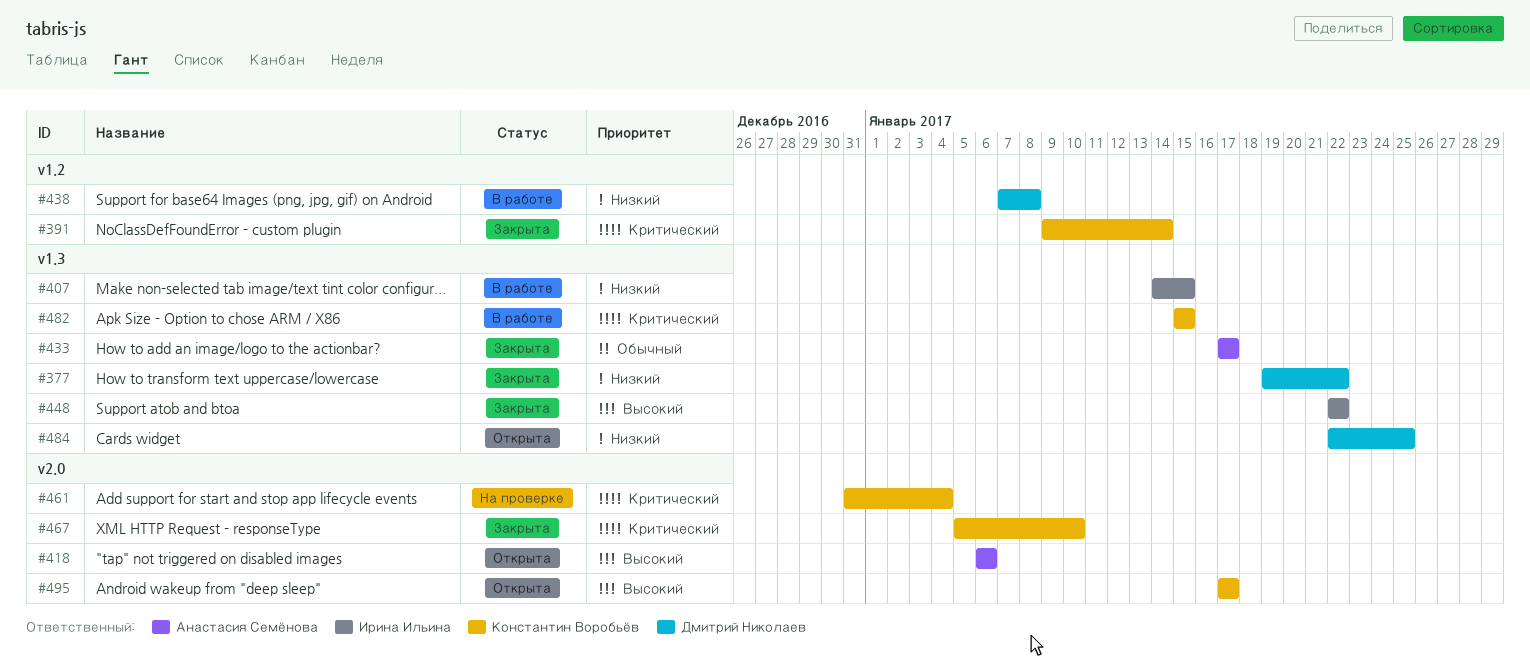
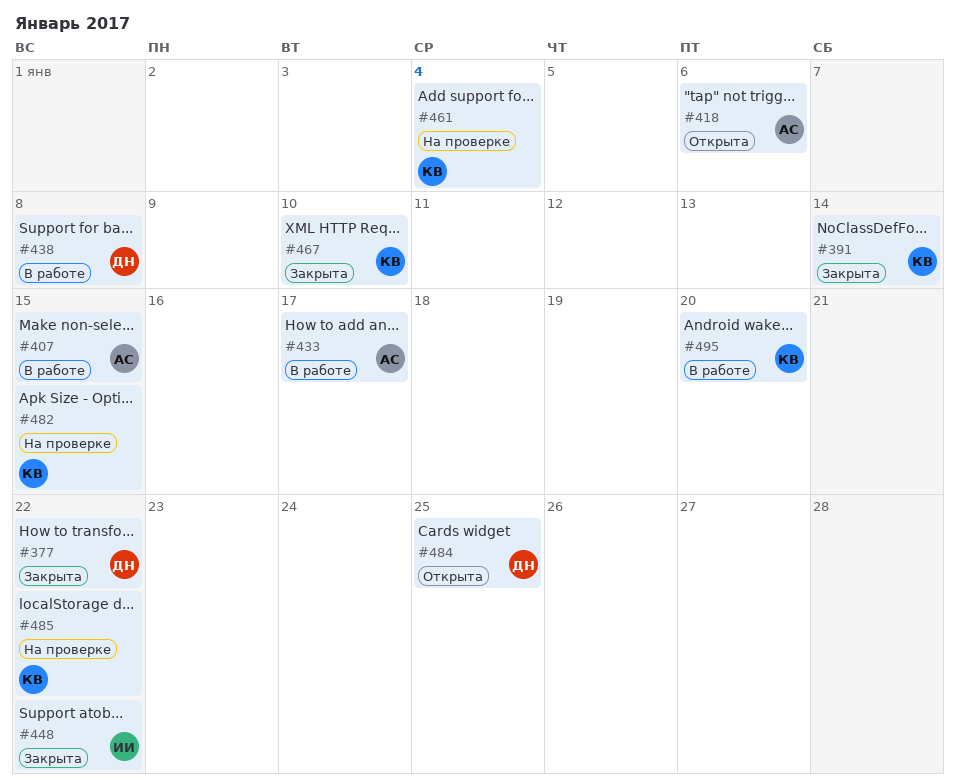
#407, owner: Ирина Ильина -> Анастасия Семёнова
#433, status: Закрыта -> В работе
#482, status: В работе -> На проверке
#485: none -> present
#495, status: Открыта -> В работе
#495, due: Jan 17 -> Jan 20

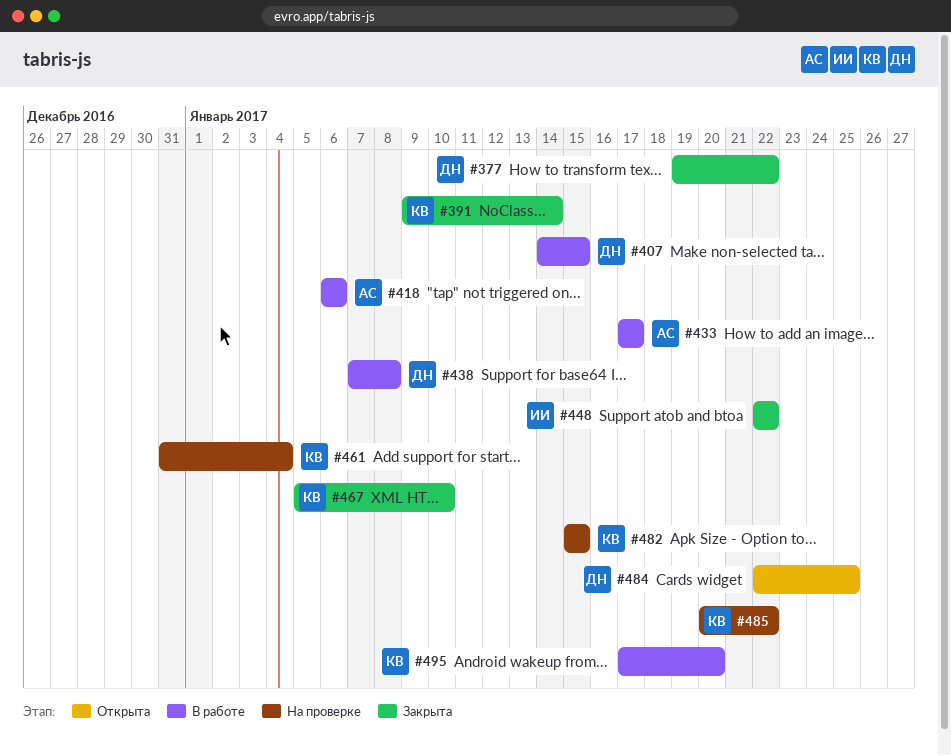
#407, owner: АС -> ДН
#418, status: Открыта -> В работе

